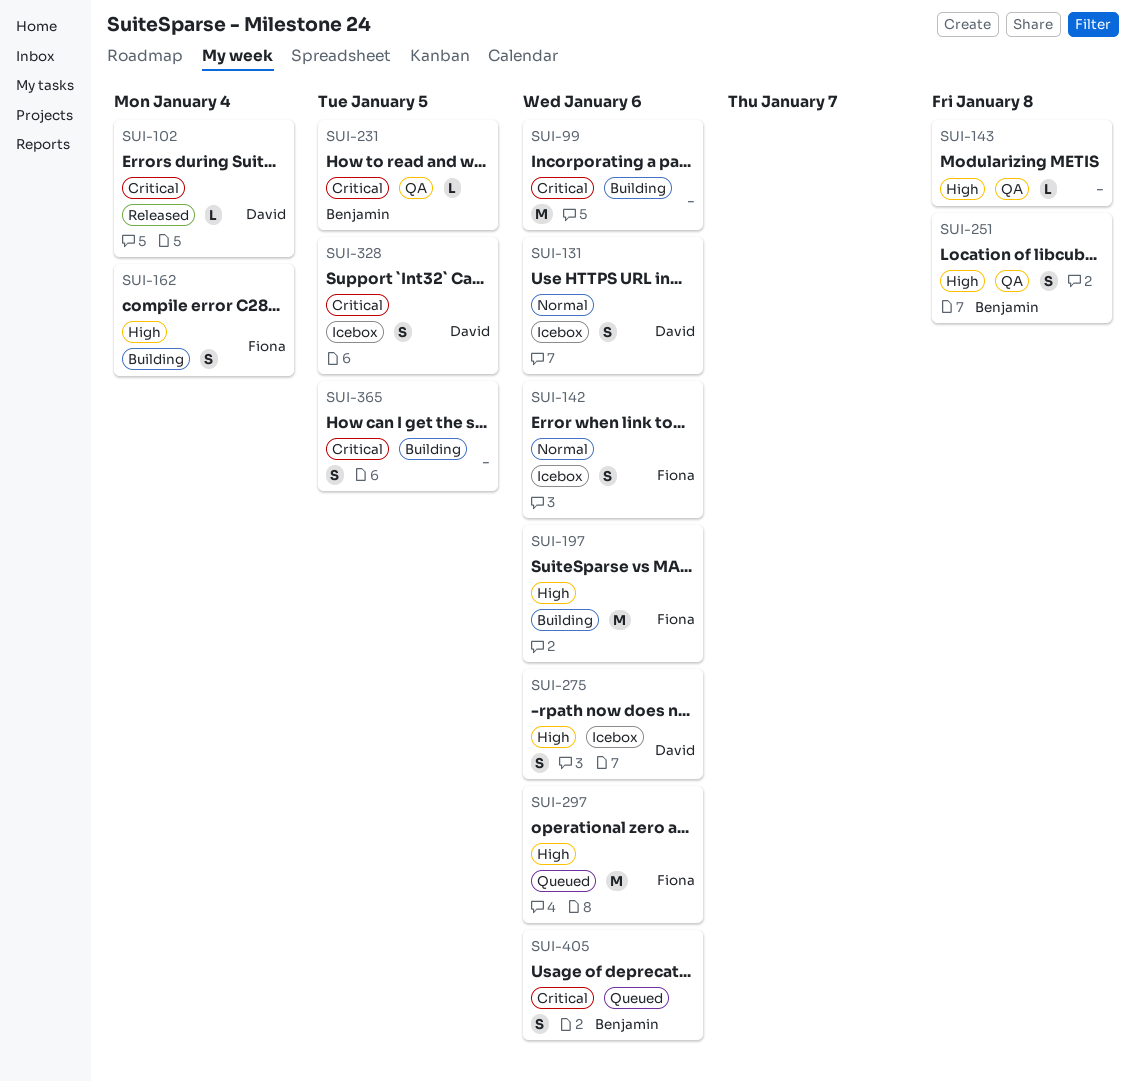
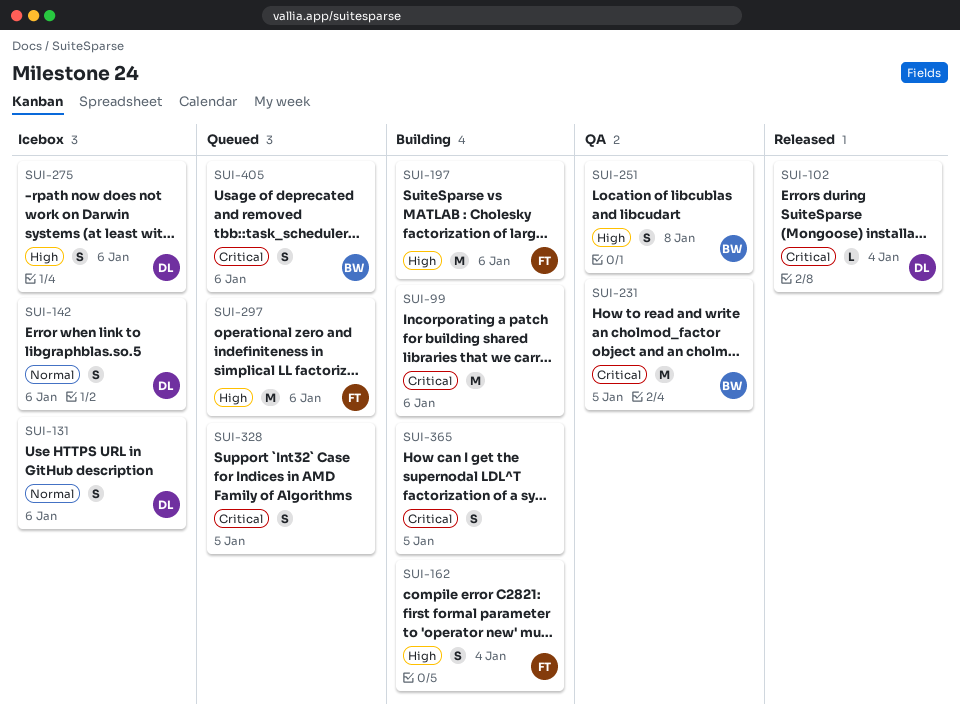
SUI-142, owner: Fiona -> David
SUI-143: present -> none
SUI-231, estimate: L -> M
SUI-328, status: Icebox -> Queued
SUI-328, owner: David -> none

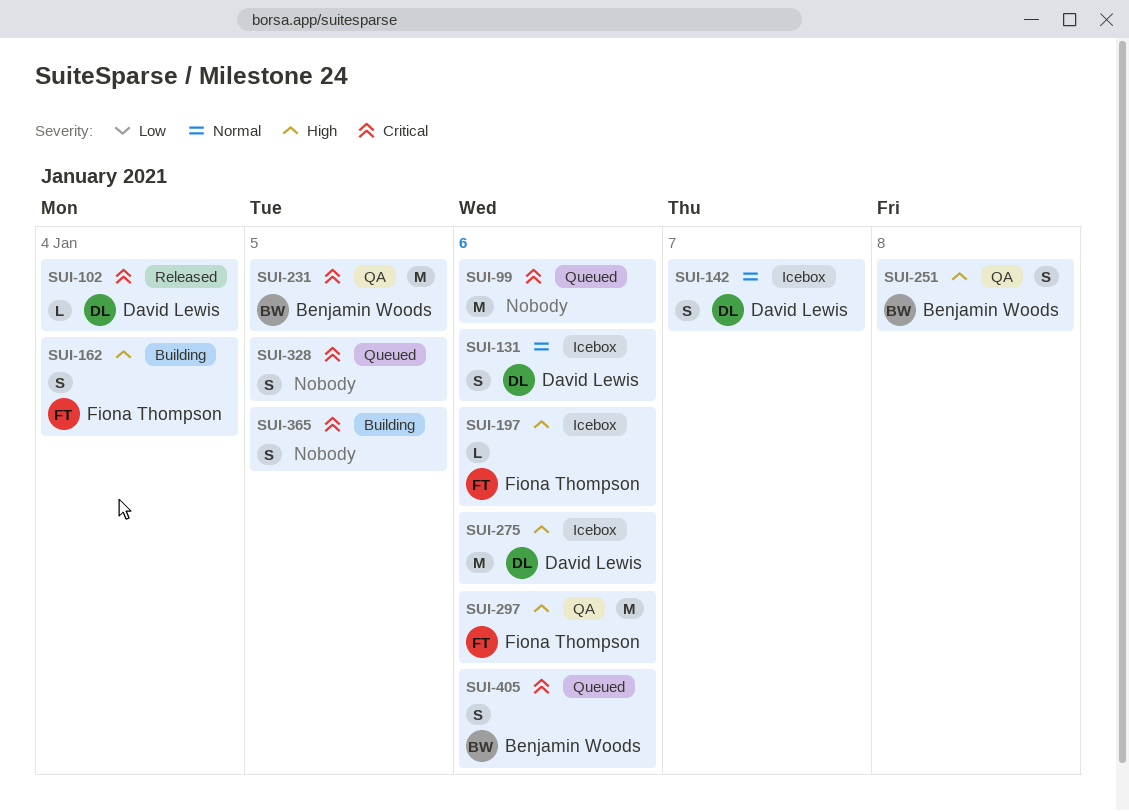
SUI-99, status: Building -> Queued
SUI-142, due: Jan 6 -> Jan 7
SUI-197, status: Building -> Icebox
SUI-197, estimate: M -> L
SUI-275, estimate: S -> M
SUI-297, status: Queued -> QA

